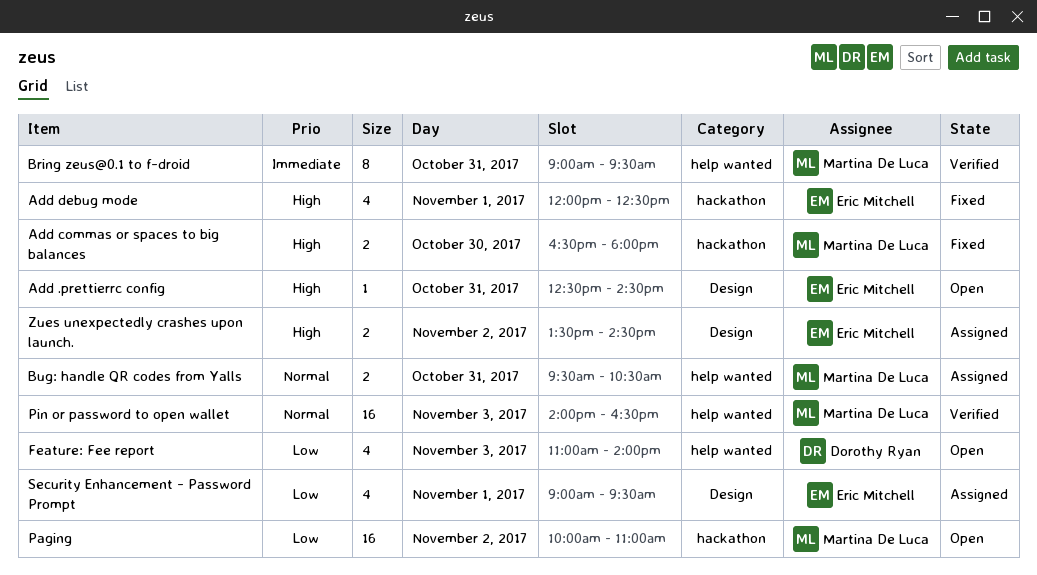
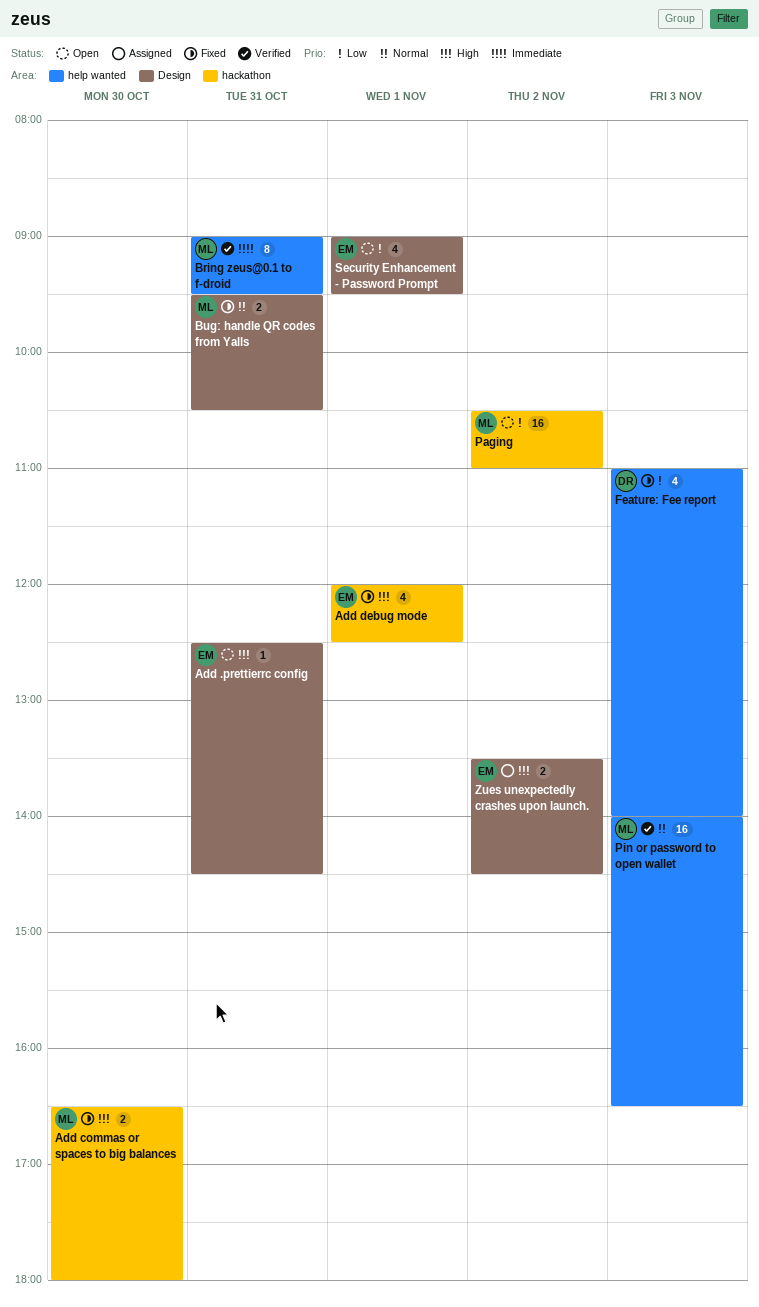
Bug: handle QR codes from Yalls, status: Assigned -> Fixed
Bug: handle QR codes from Yalls, label: help wanted -> Design
Feature: Fee report, status: Open -> Fixed
Paging, begins: 10:00 -> 10:30
Security Enhancement - Password Prompt, status: Assigned -> Open

